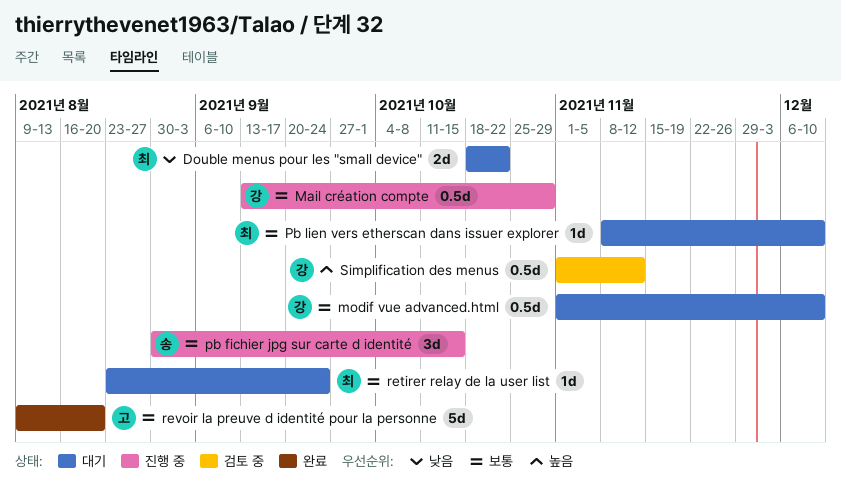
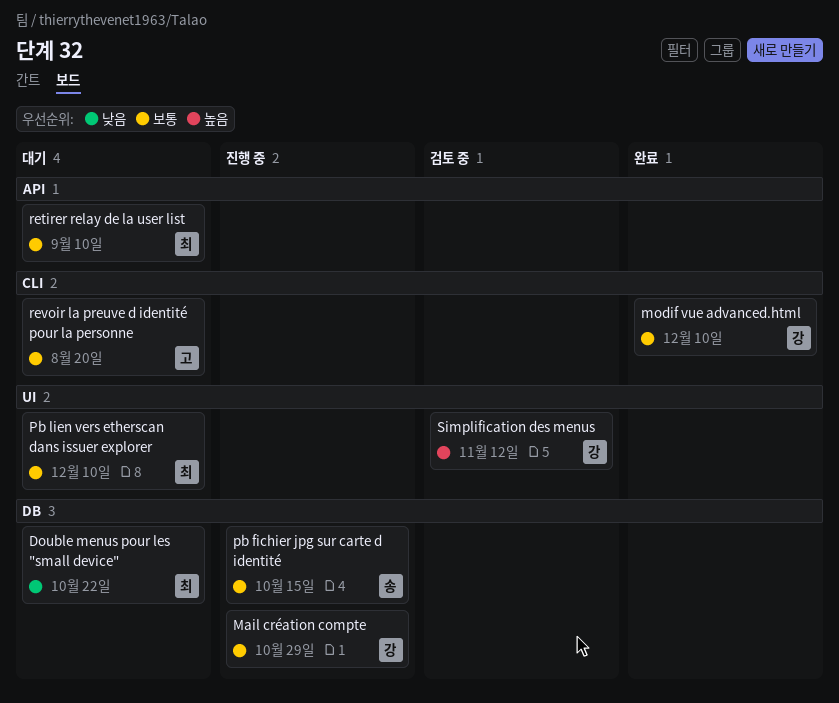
modif vue advanced.html, status: 대기 -> 완료
retirer relay de la user list, due: Sep 24 -> Sep 10
revoir la preuve d identité pour la personne, status: 완료 -> 대기

